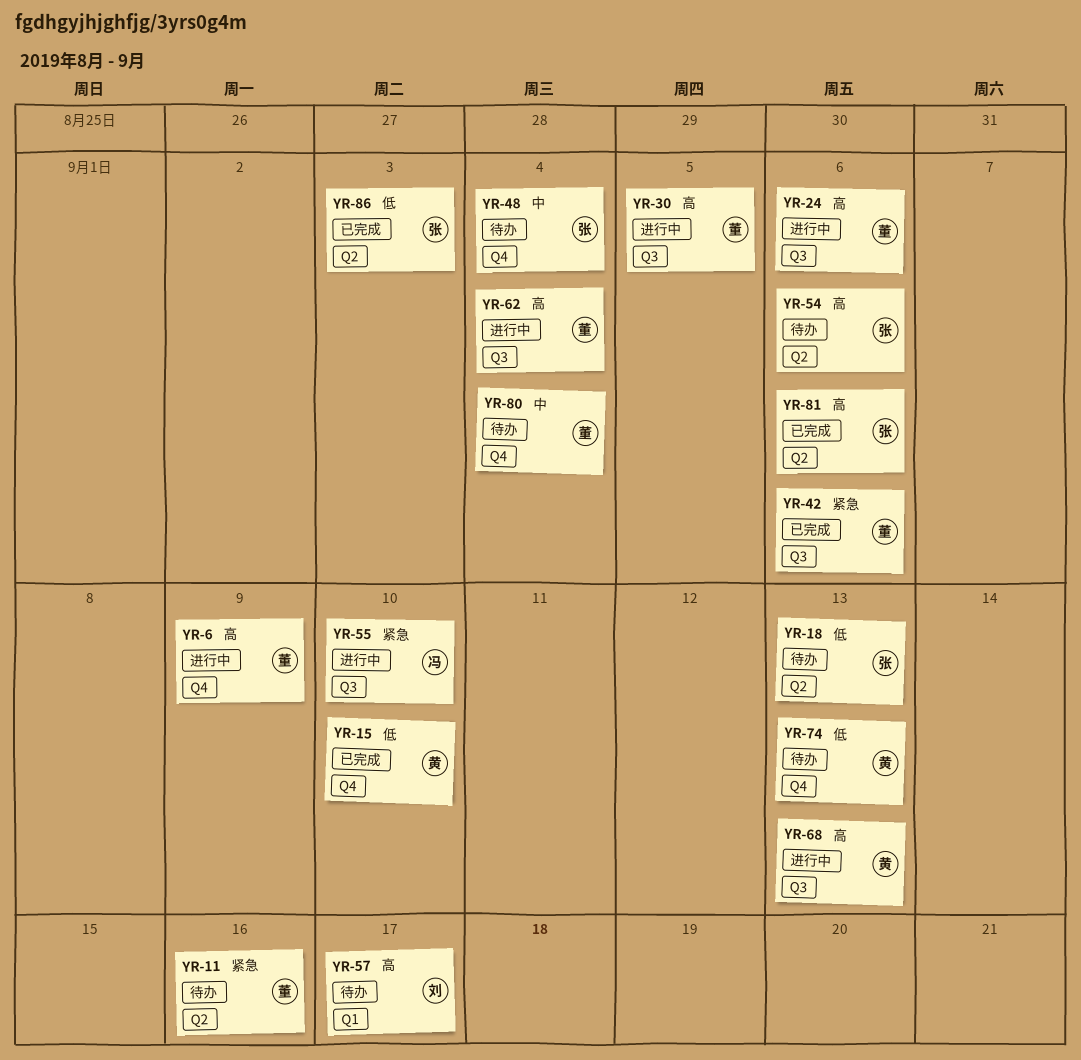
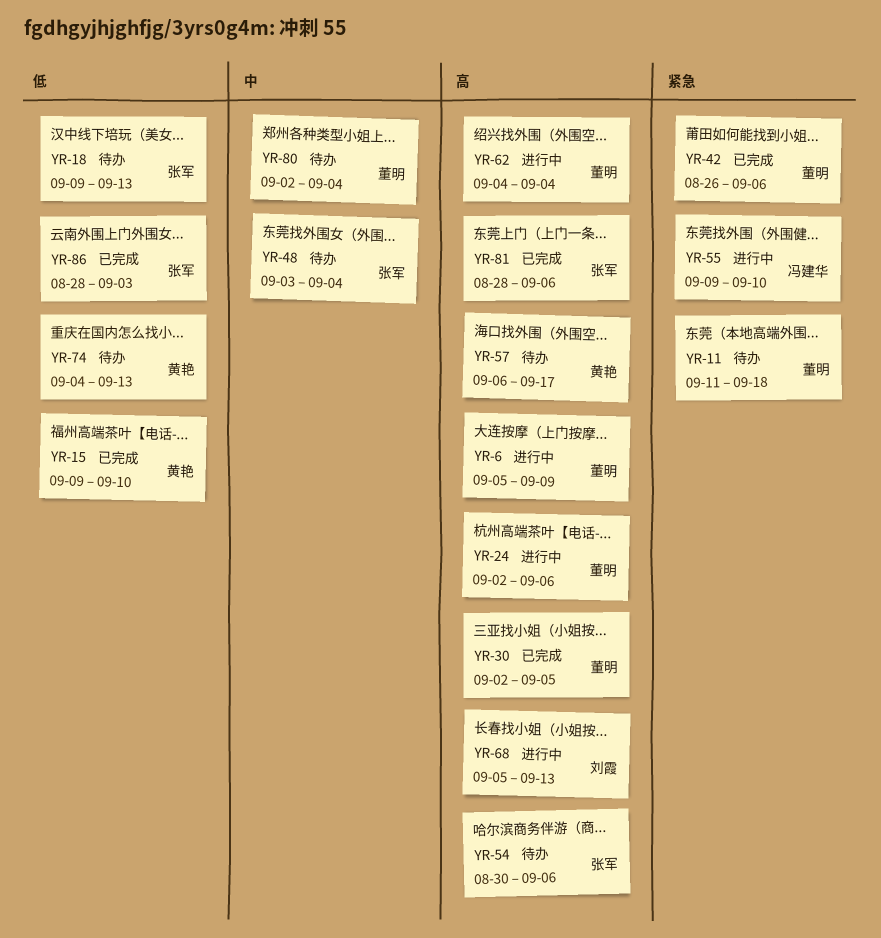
YR-11, due: Sep 16 -> Sep 18
YR-30, status: 进行中 -> 已完成
YR-57, owner: 刘霞 -> 黄艳
YR-68, owner: 黄艳 -> 刘霞

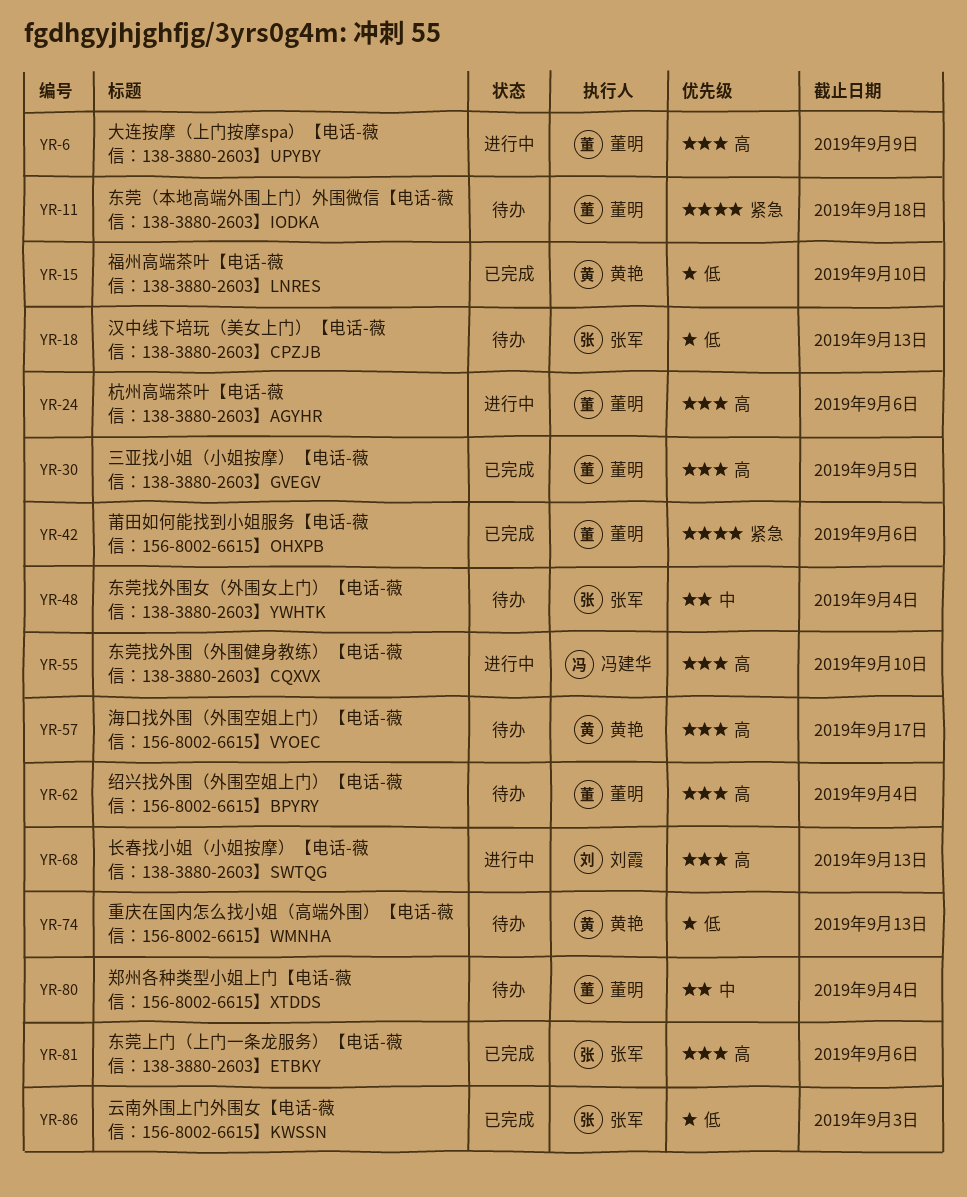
YR-54: present -> none
YR-55, priority: 紧急 -> 高
YR-62, status: 进行中 -> 待办

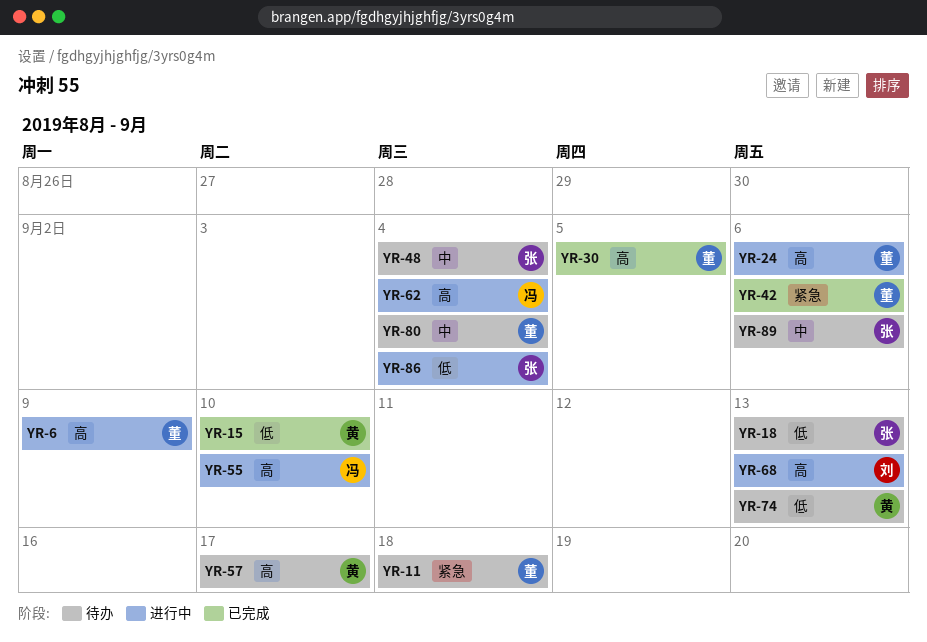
YR-62, status: 待办 -> 进行中
YR-62, owner: 董明 -> 冯建华
YR-81: present -> none
YR-86, status: 已完成 -> 进行中
YR-86, due: Sep 3 -> Sep 4
YR-89: none -> present

